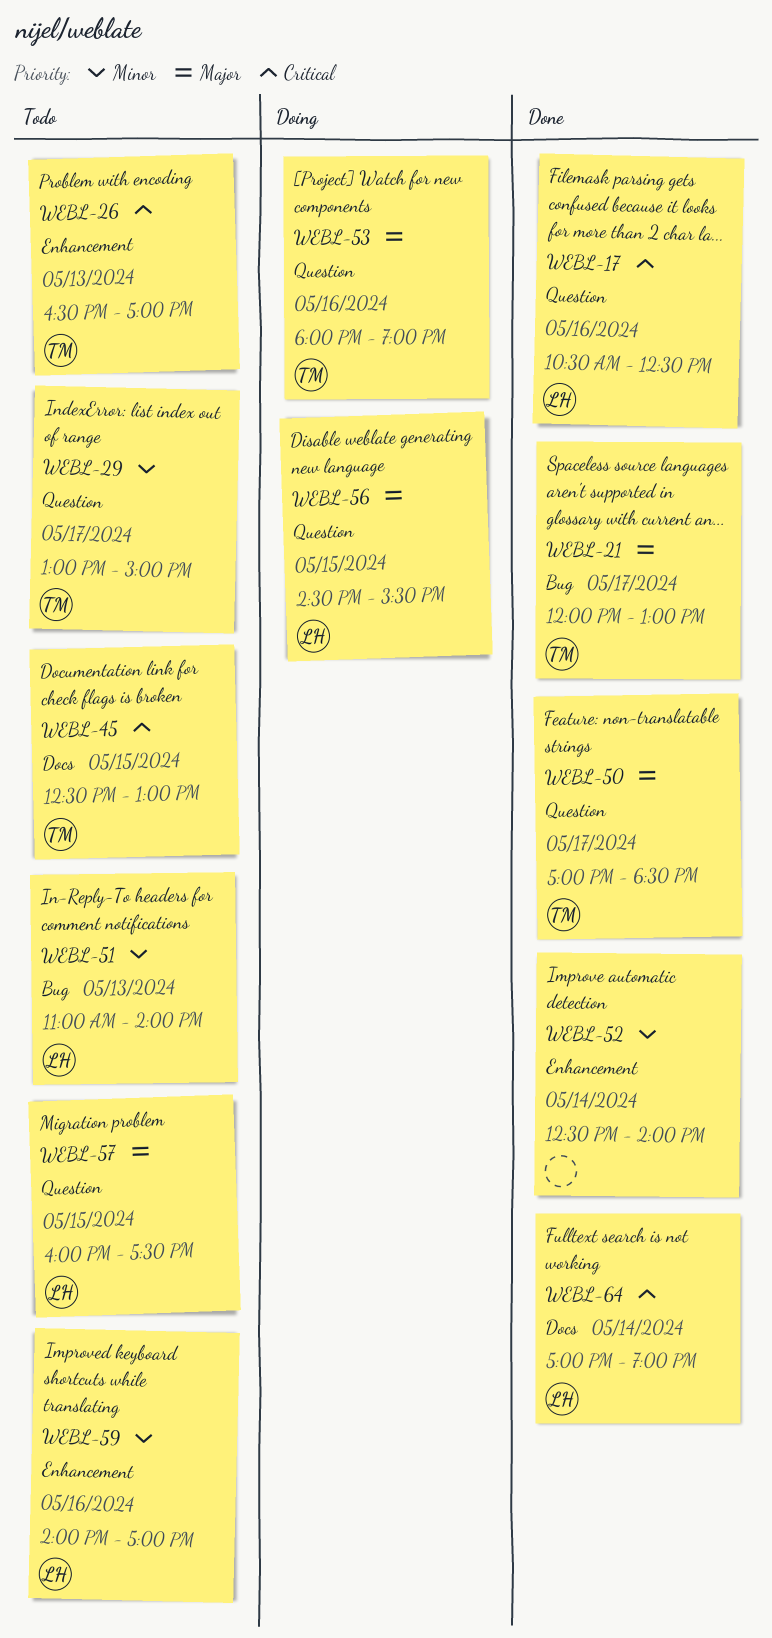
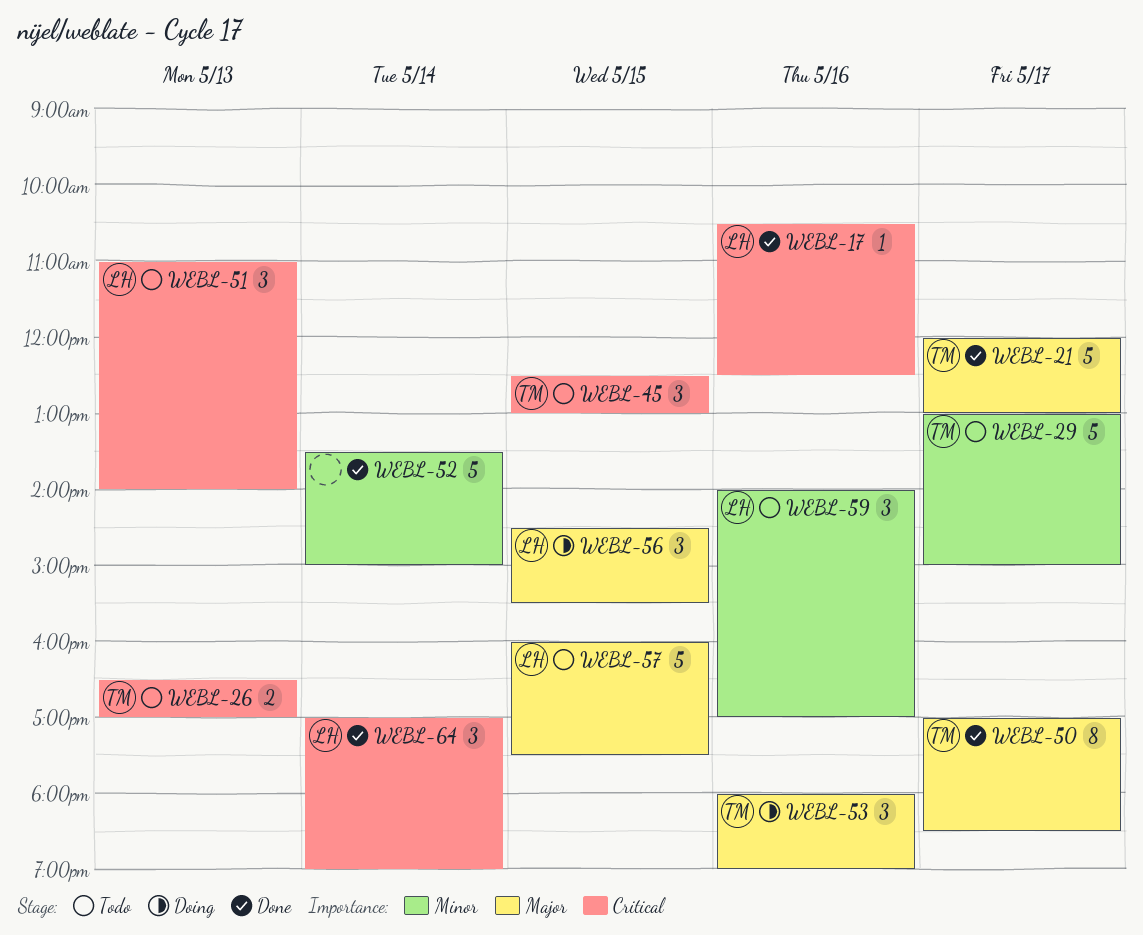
WEBL-51, priority: Minor -> Critical
WEBL-52, begins: 12:30 -> 13:30
WEBL-52, ends: 14:00 -> 15:00

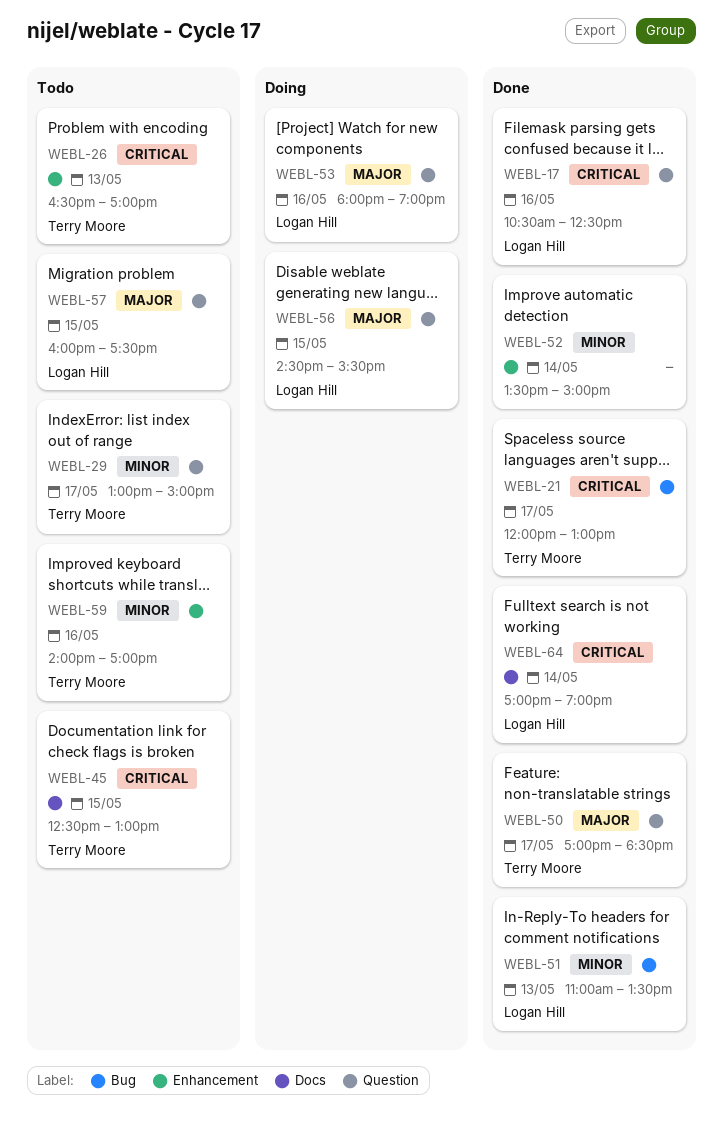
WEBL-21, priority: Major -> Critical
WEBL-51, status: Todo -> Done
WEBL-51, priority: Critical -> Minor
WEBL-51, ends: 14:00 -> 13:30
WEBL-53, owner: Terry Moore -> Logan Hill
WEBL-59, owner: Logan Hill -> Terry Moore

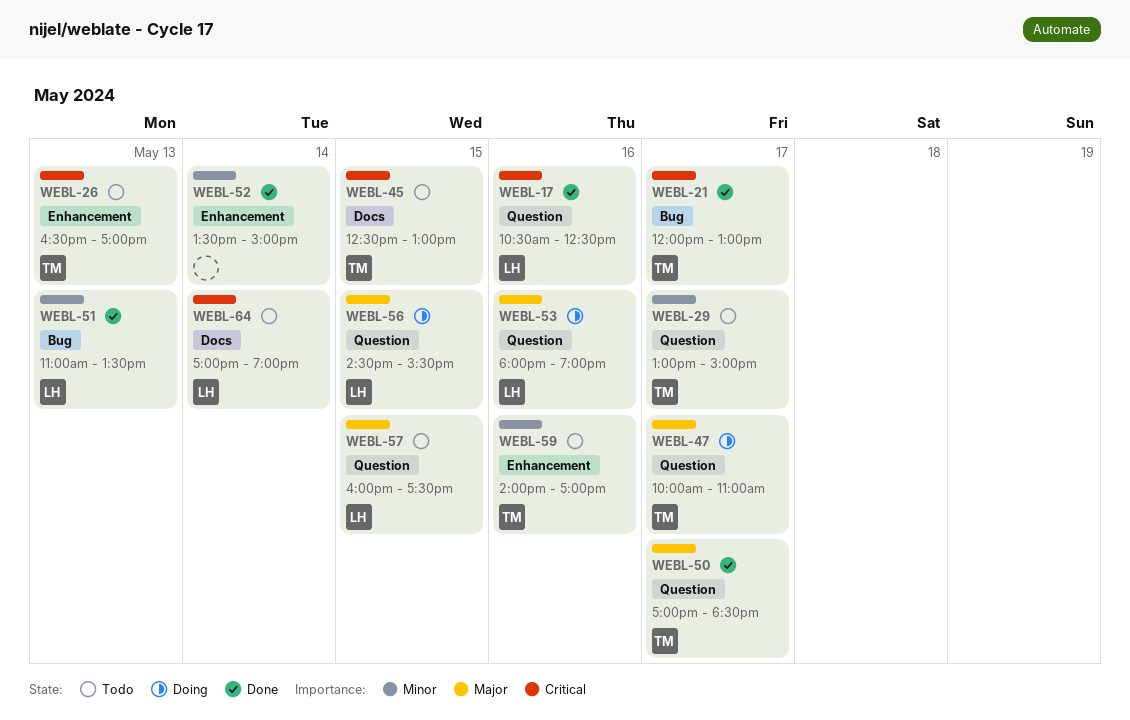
WEBL-47: none -> present
WEBL-64, status: Done -> Todo

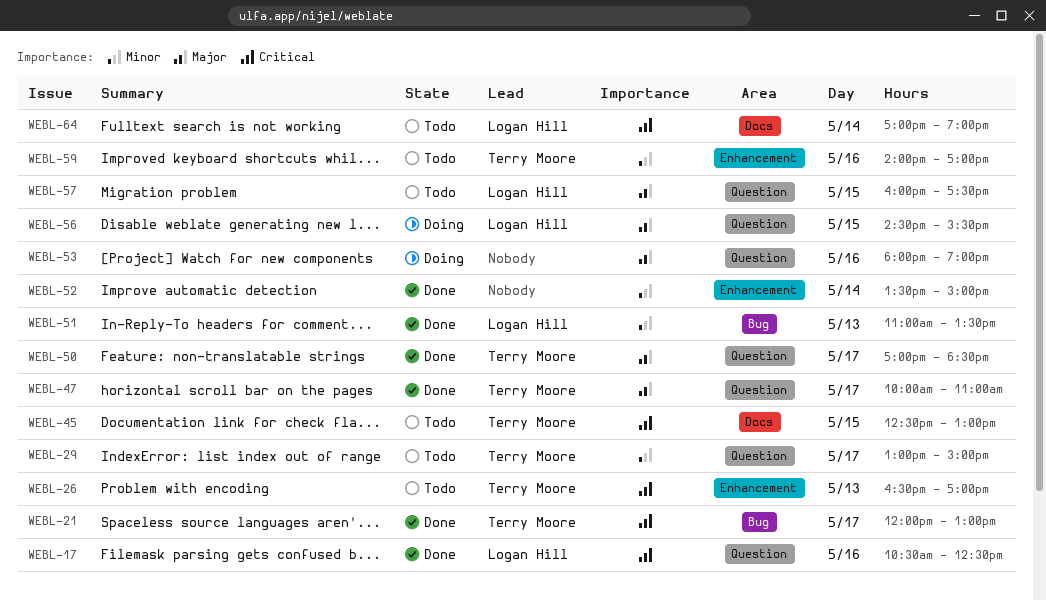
WEBL-47, status: Doing -> Done
WEBL-53, owner: Logan Hill -> none

